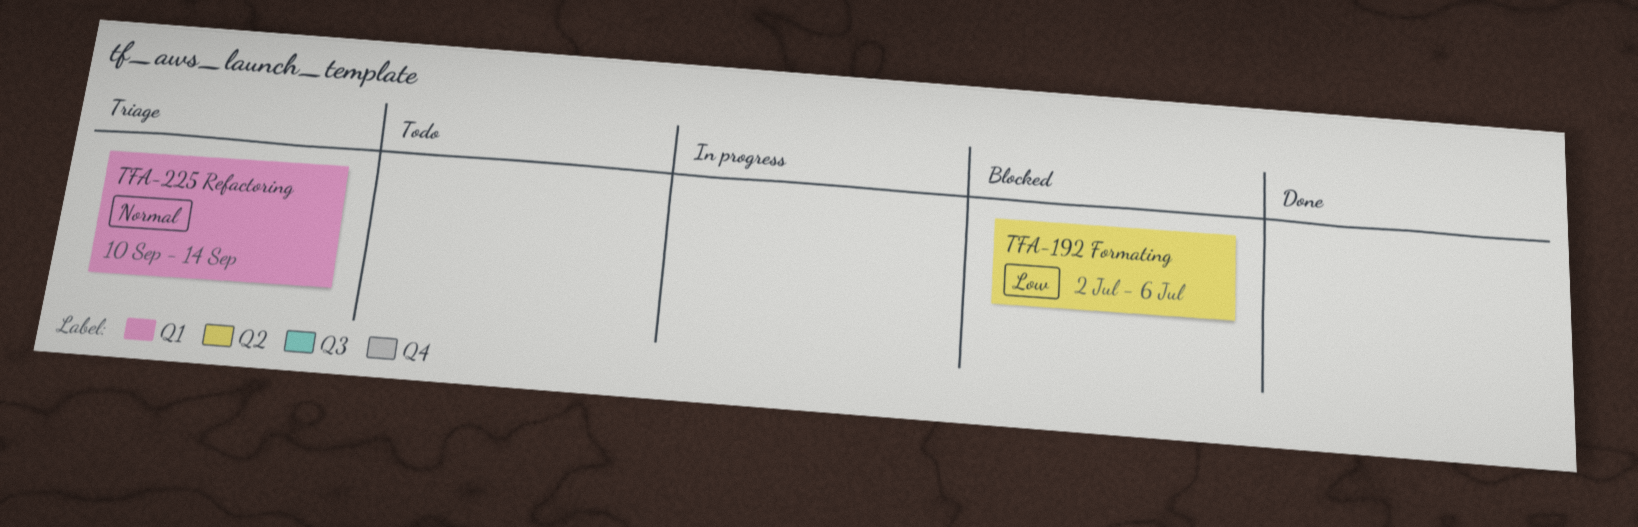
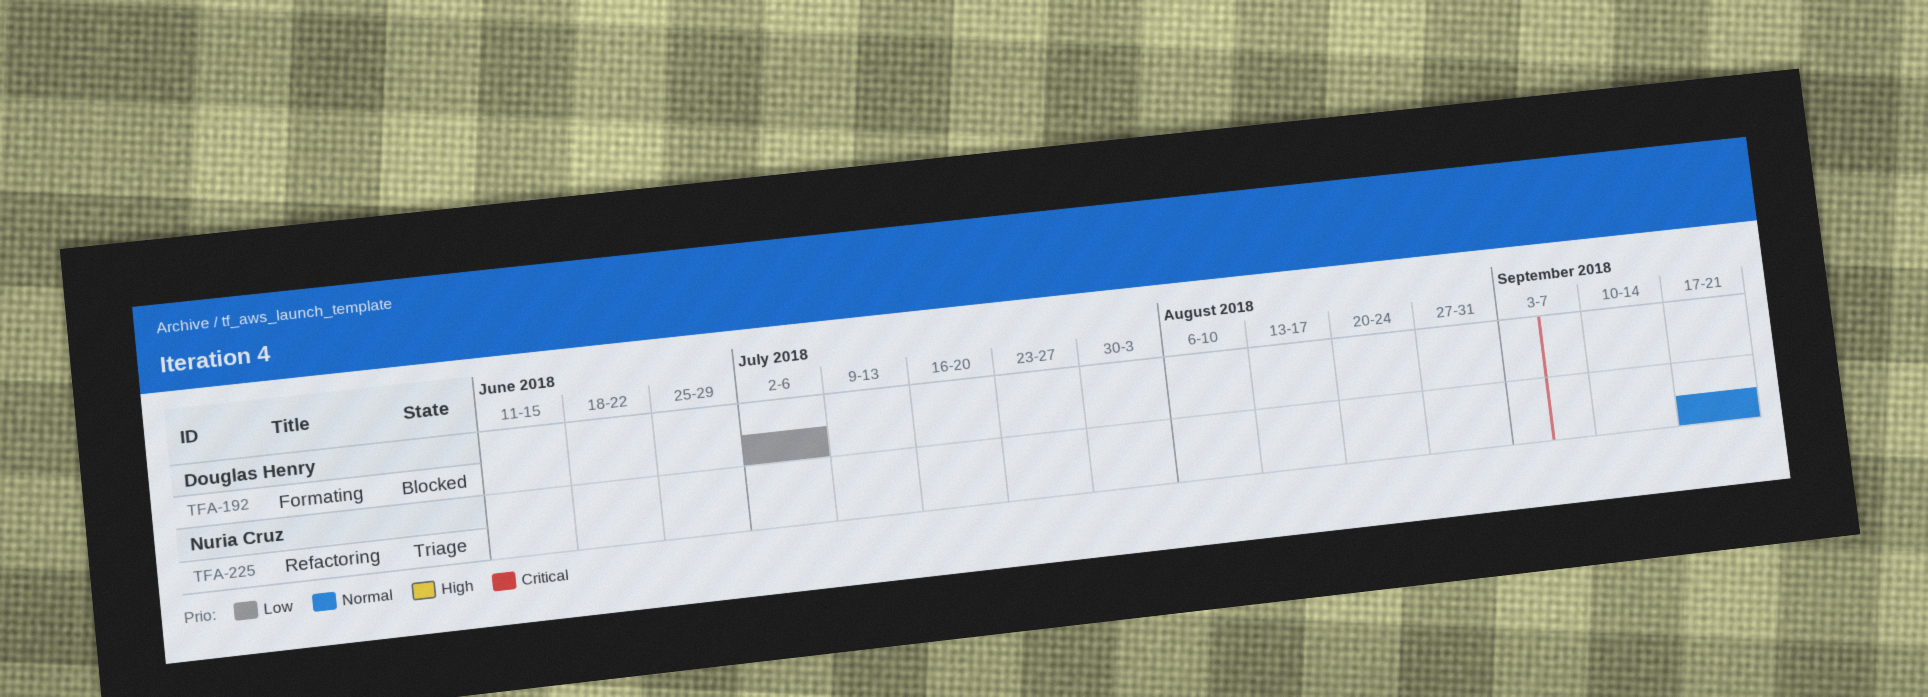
TFA-225, start: Sep 10 -> Sep 17
TFA-225, due: Sep 14 -> Sep 21

